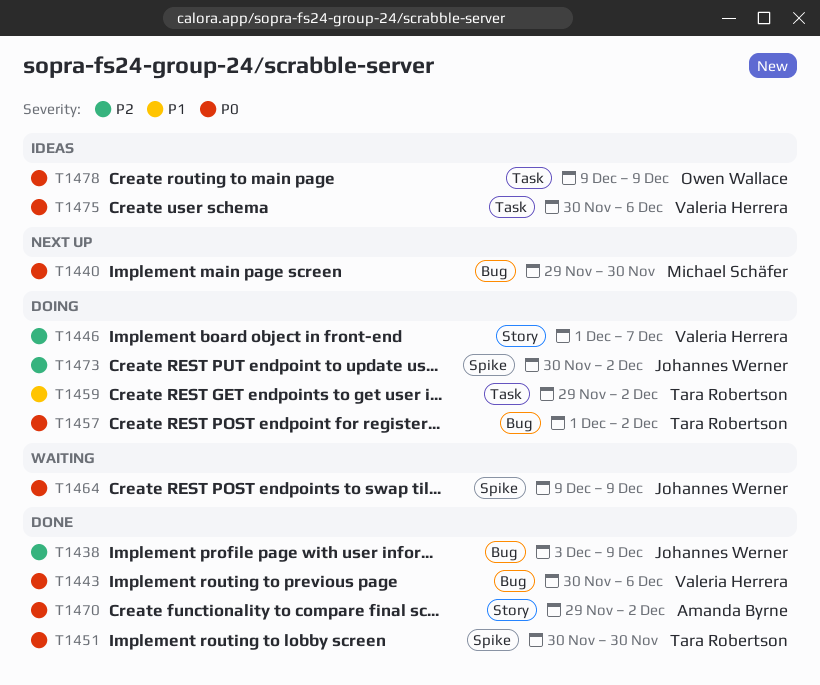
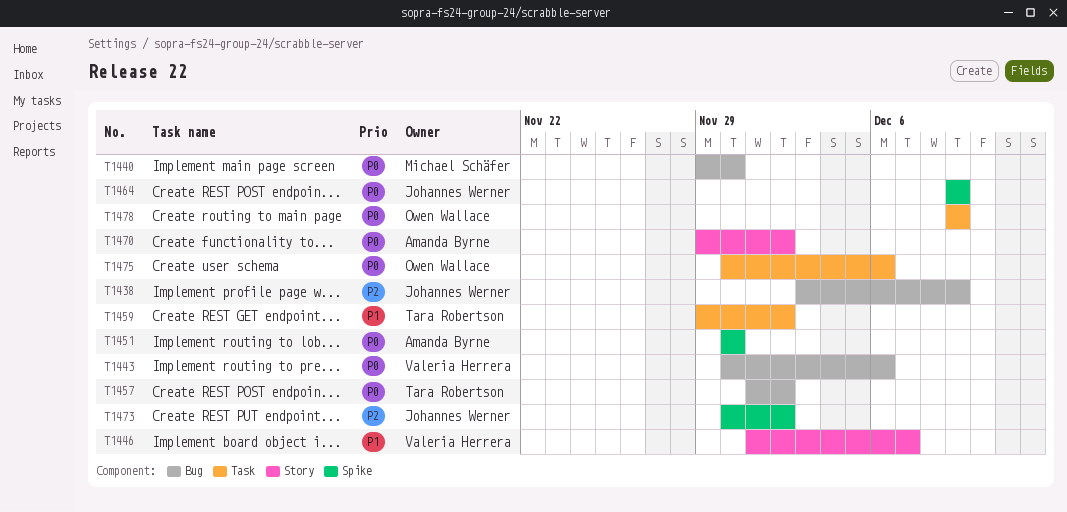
T1446, priority: P2 -> P1
T1451, owner: Tara Robertson -> Amanda Byrne
T1475, owner: Valeria Herrera -> Owen Wallace

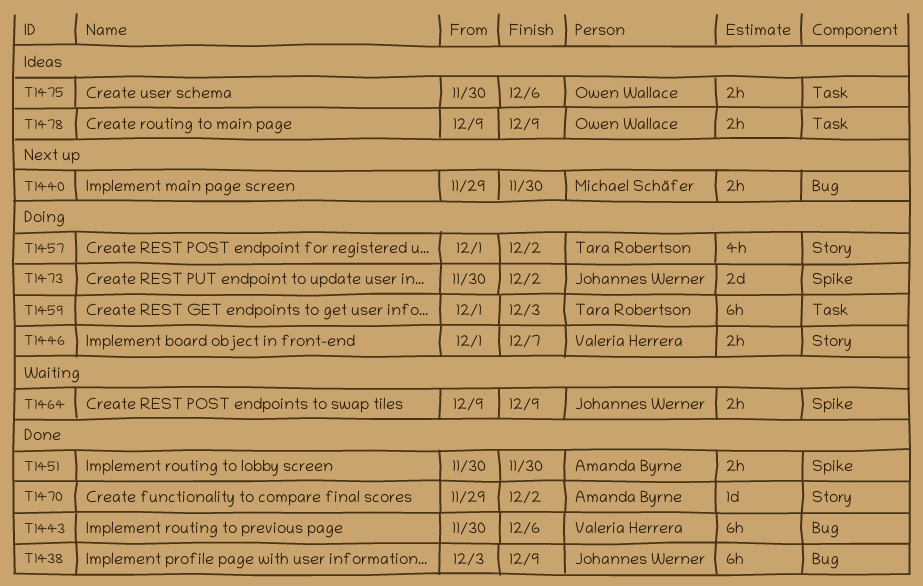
T1457, label: Bug -> Story
T1459, start: Nov 29 -> Dec 1
T1459, due: Dec 2 -> Dec 3

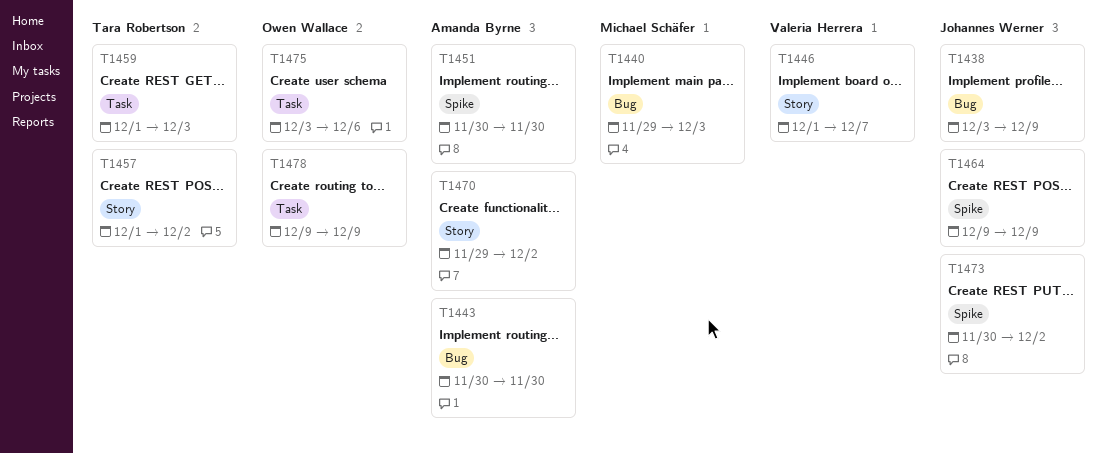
T1440, due: Nov 30 -> Dec 3
T1443, owner: Valeria Herrera -> Amanda Byrne
T1443, due: Dec 6 -> Nov 30
T1475, start: Nov 30 -> Dec 3

